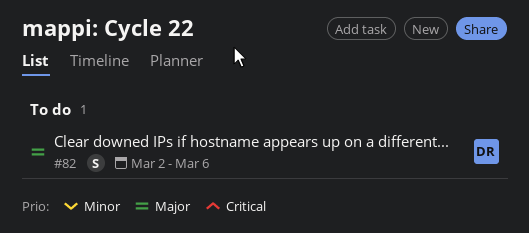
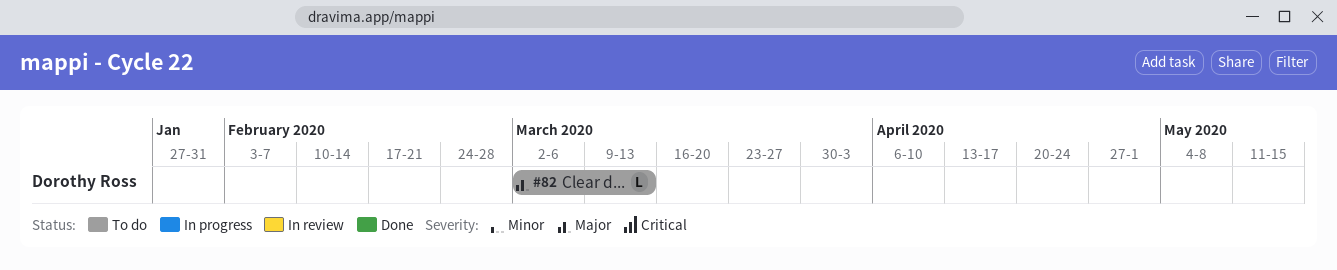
#82, estimate: S -> L
#82, due: Mar 6 -> Mar 13

